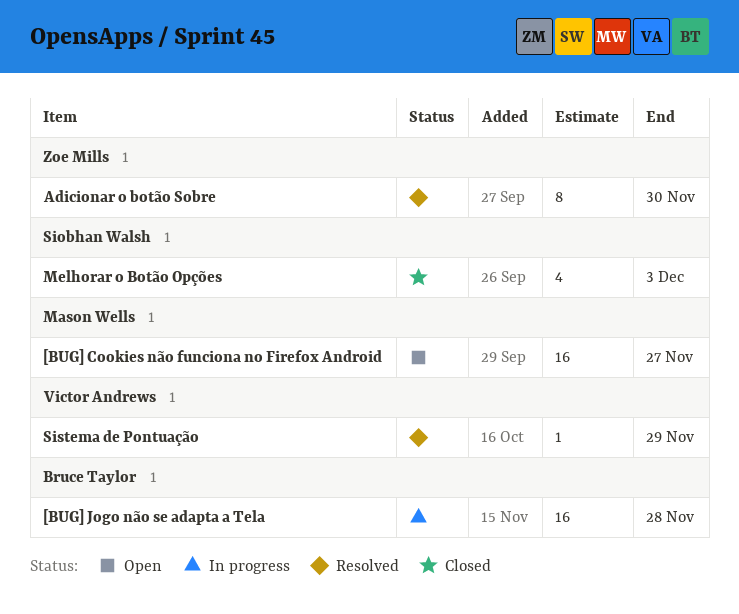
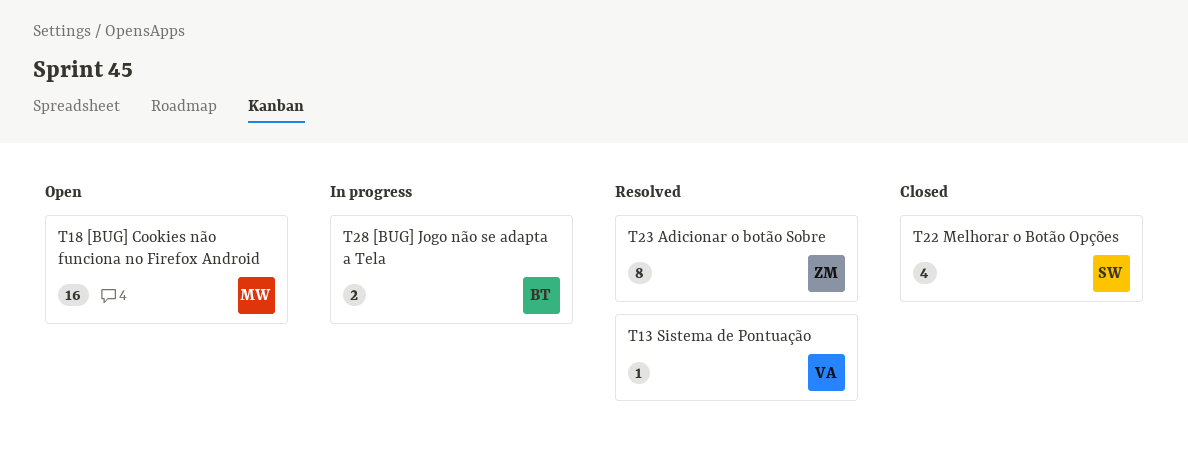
[BUG] Jogo não se adapta a Tela, estimate: 16 -> 2

